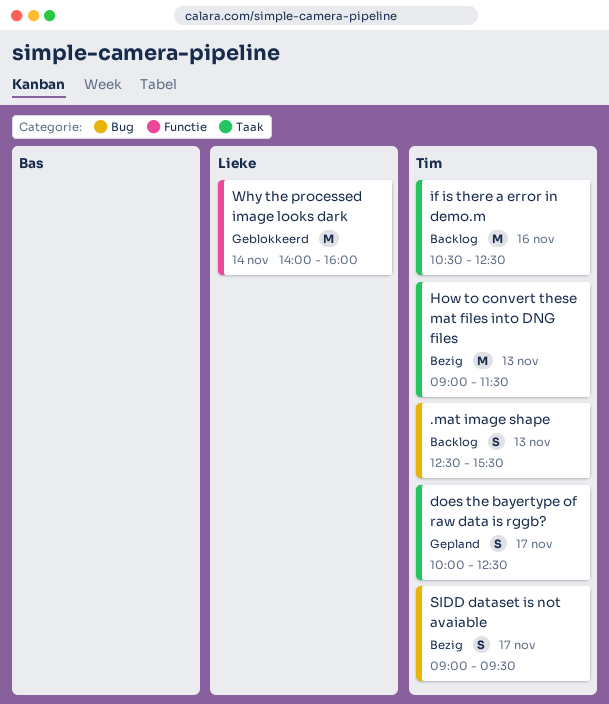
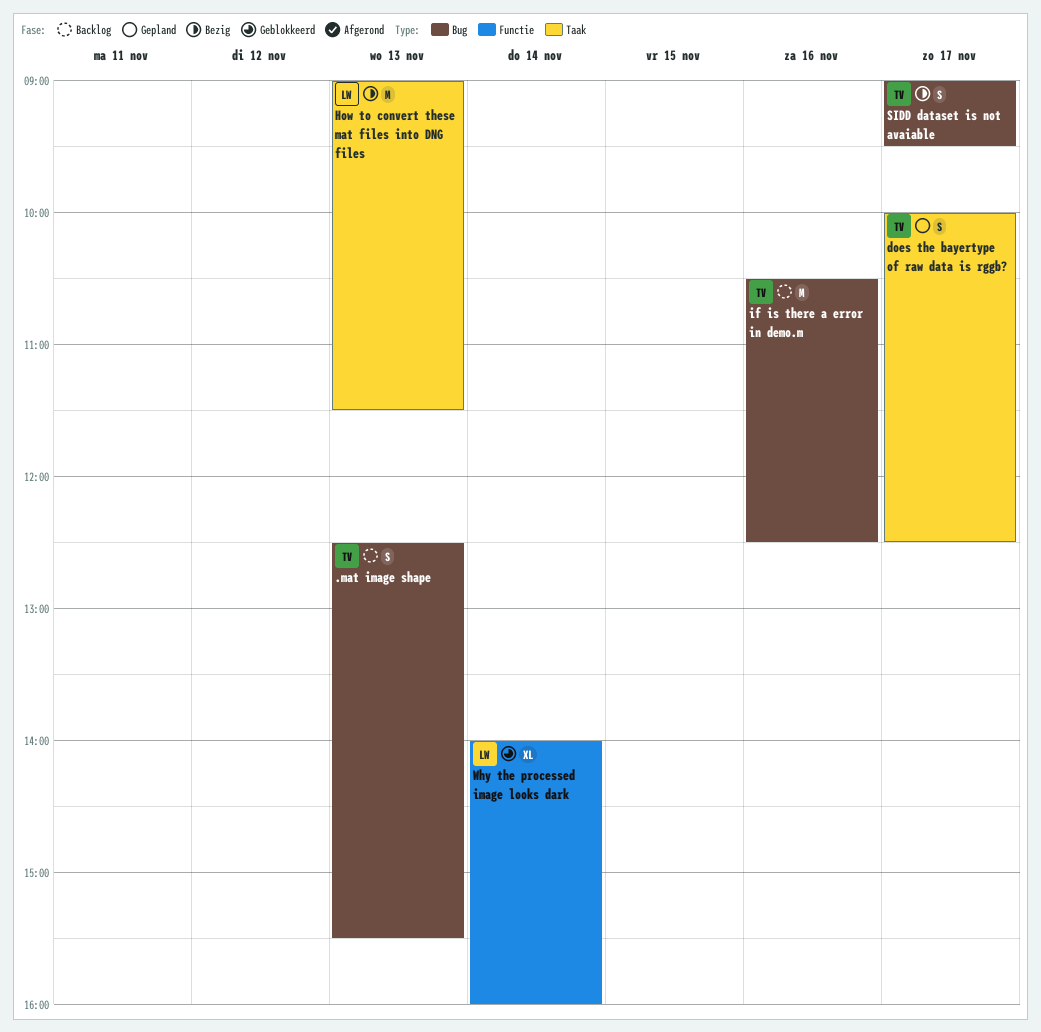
How to convert these mat files into DNG files, owner: Tim -> Lieke
if is there a error in demo.m, label: Taak -> Bug
Why the processed image looks dark, estimate: M -> XL

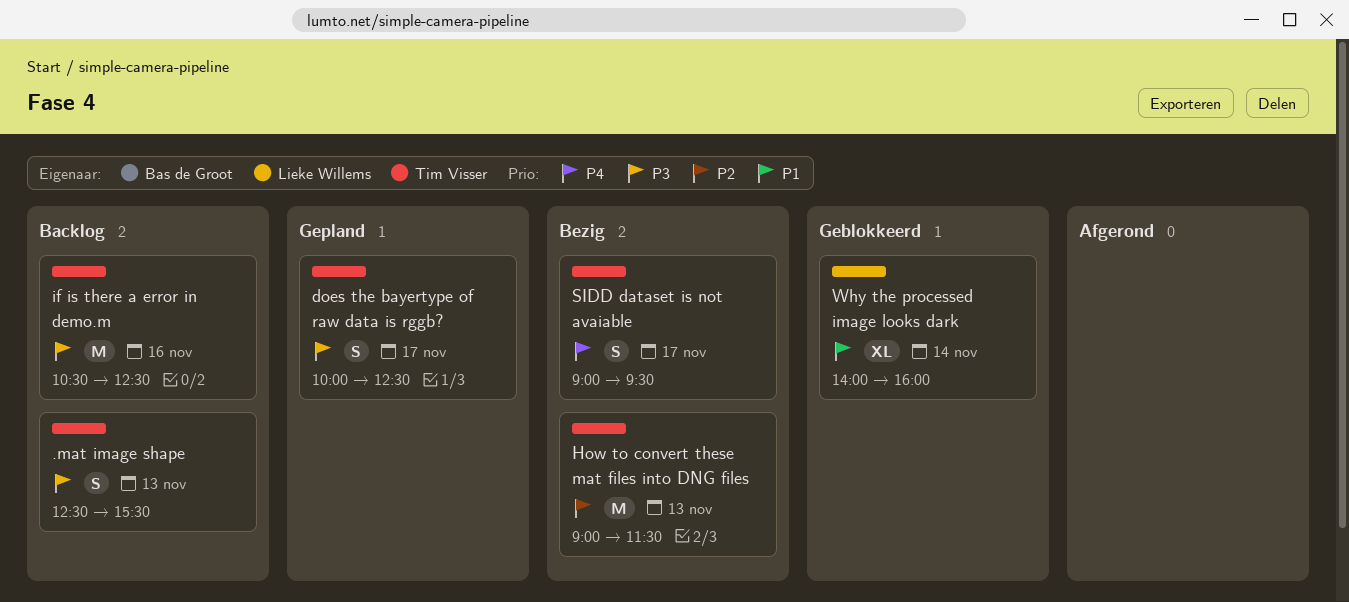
How to convert these mat files into DNG files, owner: Lieke Willems -> Tim Visser

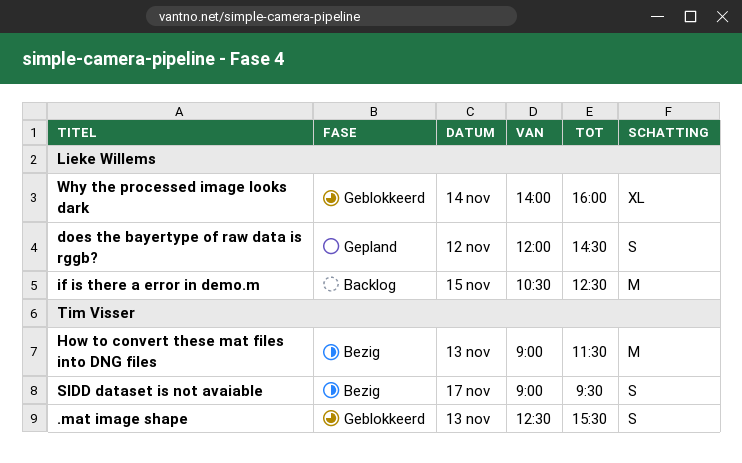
.mat image shape, status: Backlog -> Geblokkeerd
does the bayertype of raw data is rggb?, owner: Tim Visser -> Lieke Willems
does the bayertype of raw data is rggb?, day: Nov 17 -> Nov 12
does the bayertype of raw data is rggb?, begins: 10:00 -> 12:00
does the bayertype of raw data is rggb?, ends: 12:30 -> 14:30
if is there a error in demo.m, owner: Tim Visser -> Lieke Willems
if is there a error in demo.m, day: Nov 16 -> Nov 15

